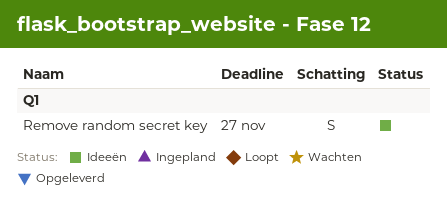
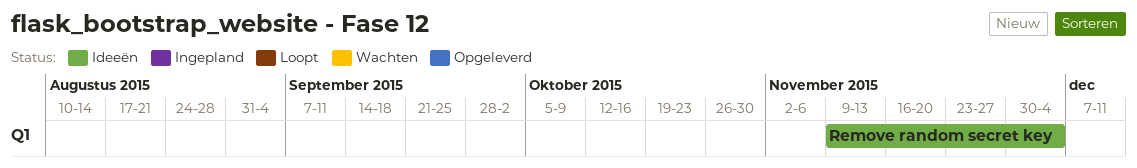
Remove random secret key, due: Nov 27 -> Dec 4

